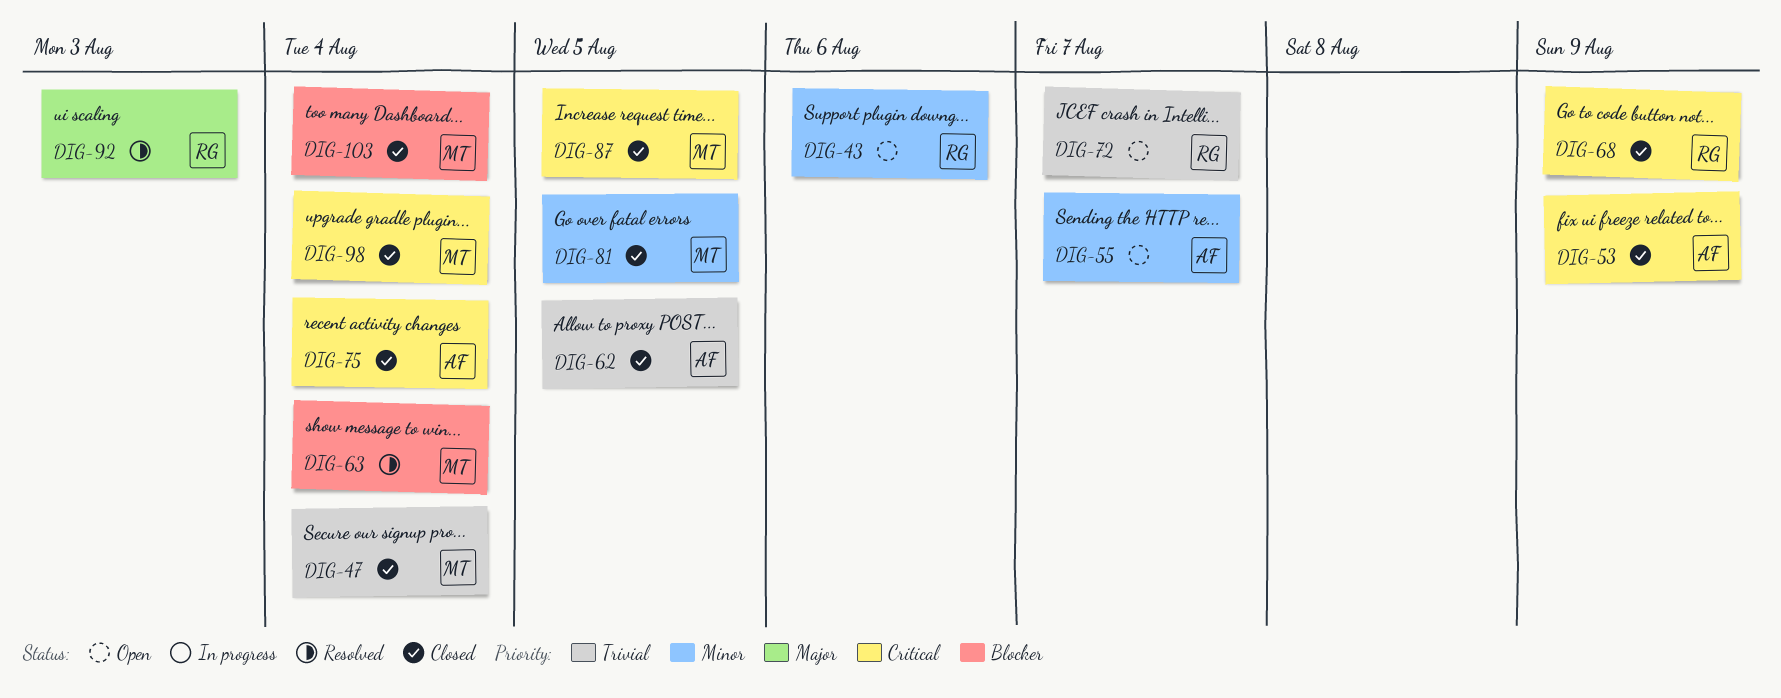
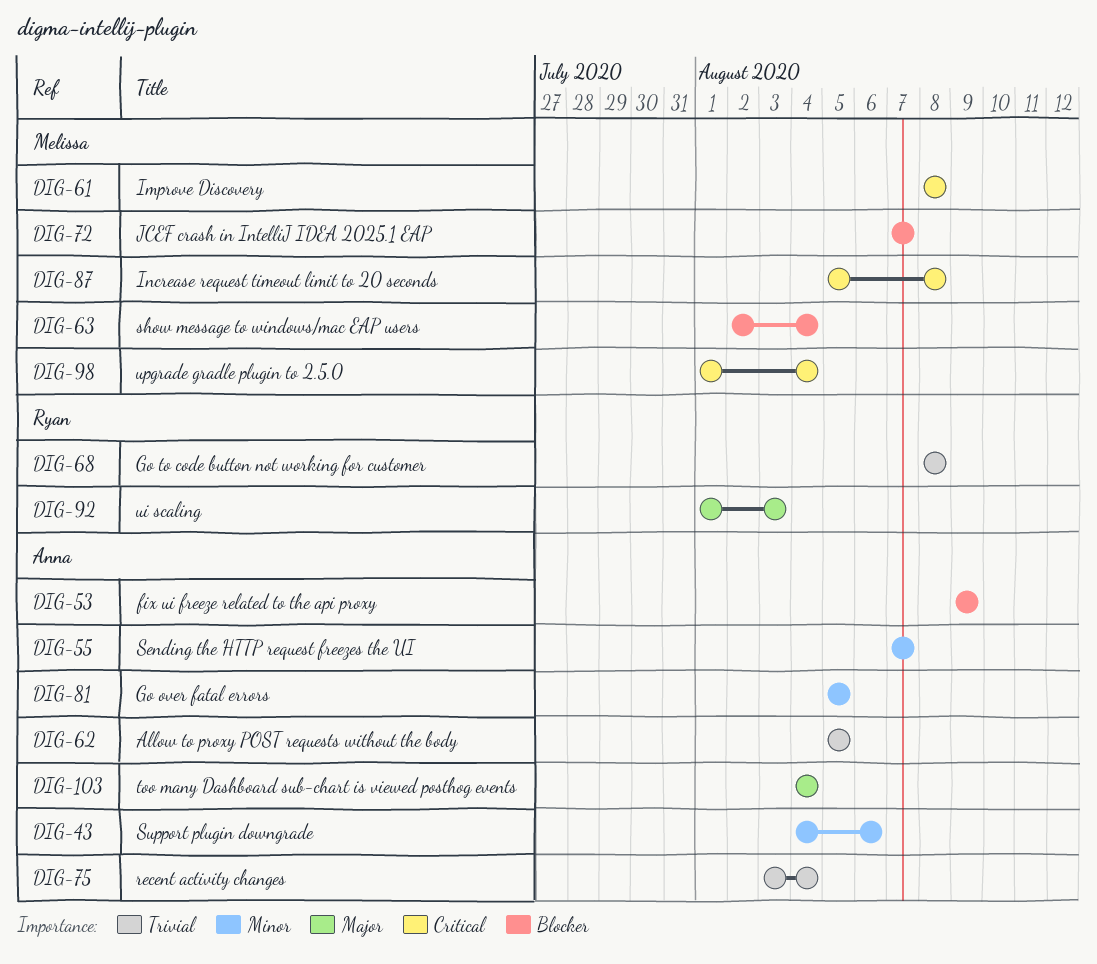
DIG-43, owner: Ryan -> Anna
DIG-47: present -> none
DIG-53, priority: Critical -> Blocker
DIG-61: none -> present
DIG-68, priority: Critical -> Trivial
DIG-68, due: Aug 9 -> Aug 8
DIG-72, owner: Ryan -> Melissa
DIG-72, priority: Trivial -> Blocker
DIG-75, priority: Critical -> Trivial
DIG-81, owner: Melissa -> Anna
DIG-87, due: Aug 5 -> Aug 8
DIG-103, owner: Melissa -> Anna
DIG-103, priority: Blocker -> Major

